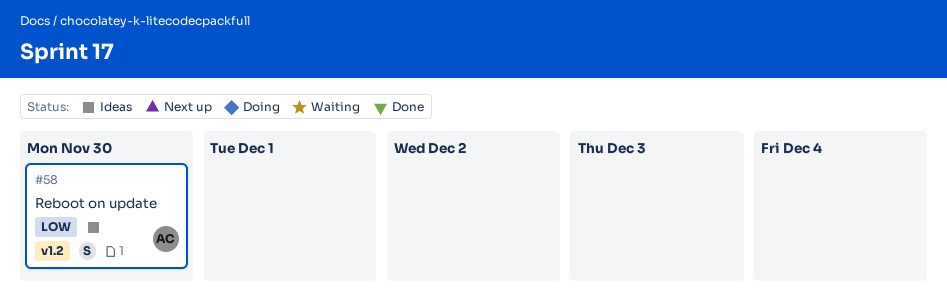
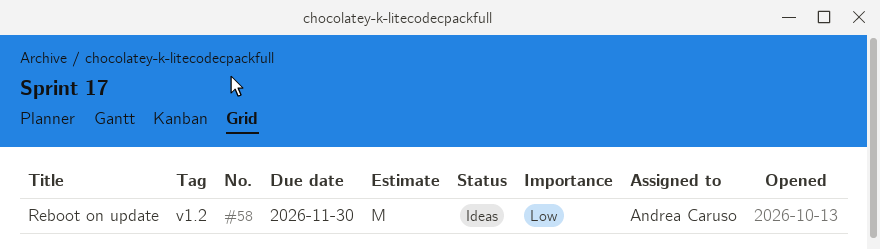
#58, estimate: S -> M

